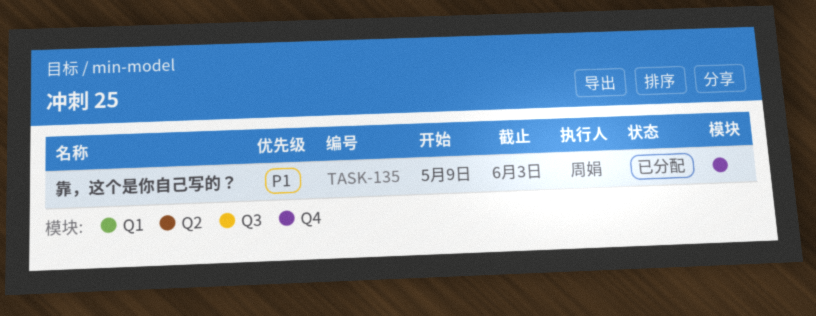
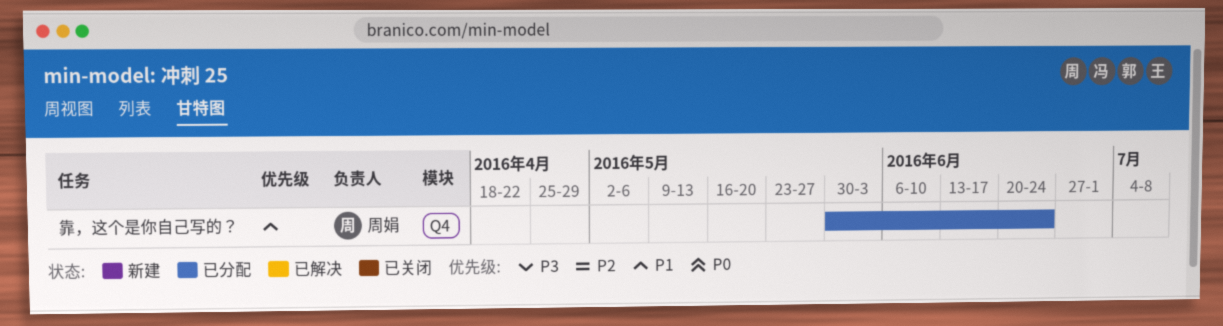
靠，这个是你自己写的？, start: May 9 -> May 30
靠，这个是你自己写的？, due: Jun 3 -> Jun 24

